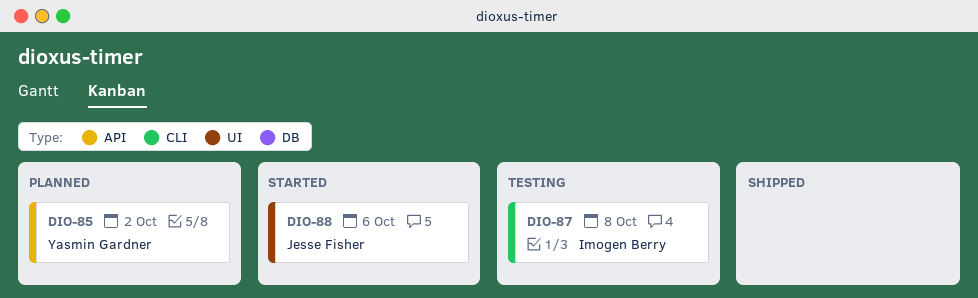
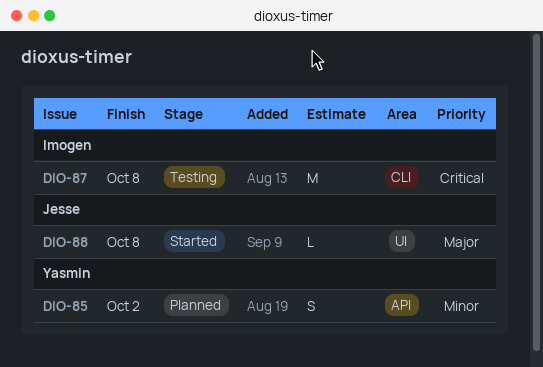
DIO-88, due: Oct 6 -> Oct 8

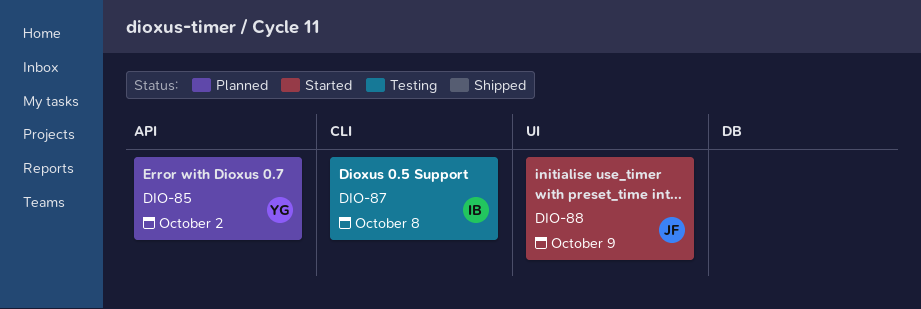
DIO-88, due: Oct 8 -> Oct 9

